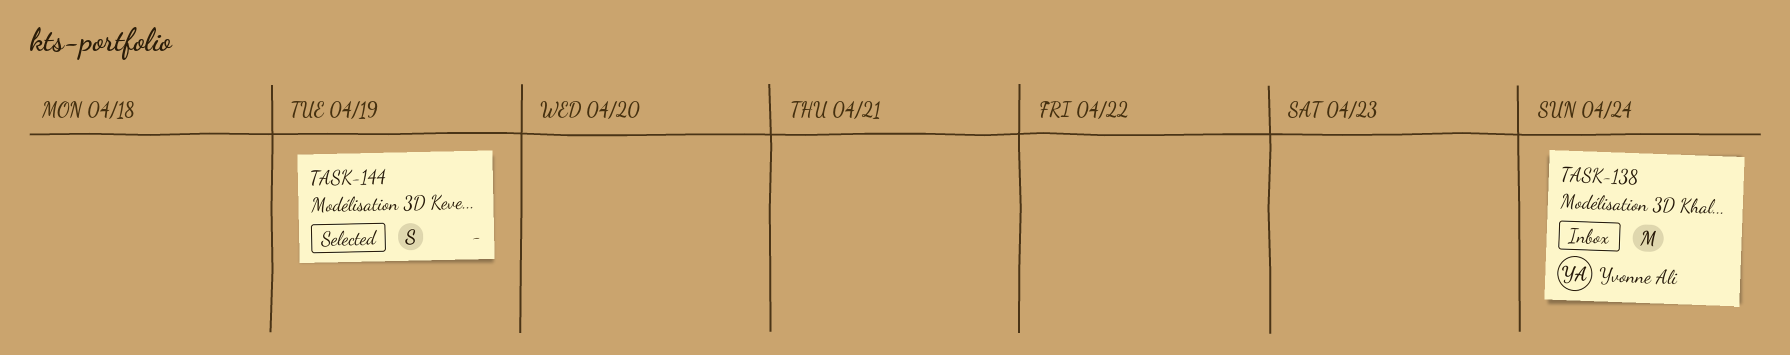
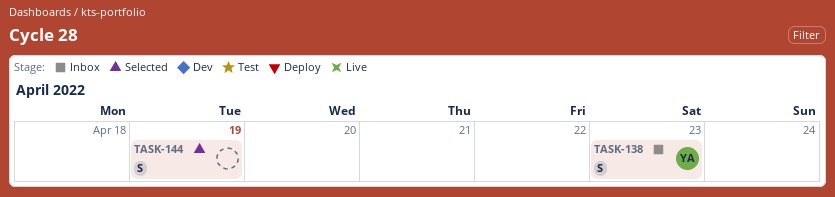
TASK-138, estimate: M -> S
TASK-138, due: Apr 24 -> Apr 23

